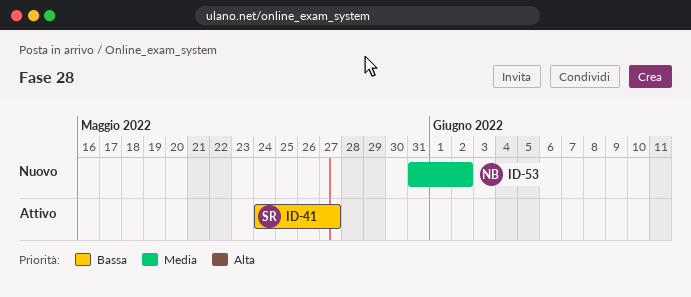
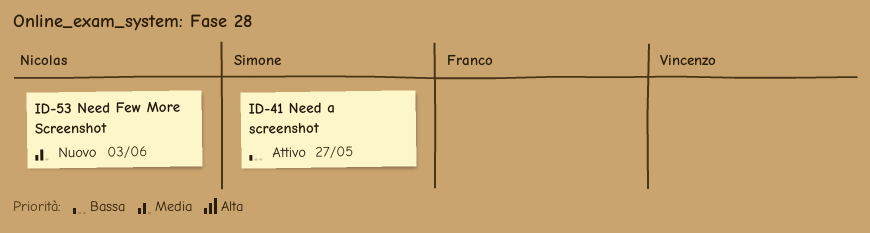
ID-53, due: Jun 2 -> Jun 3

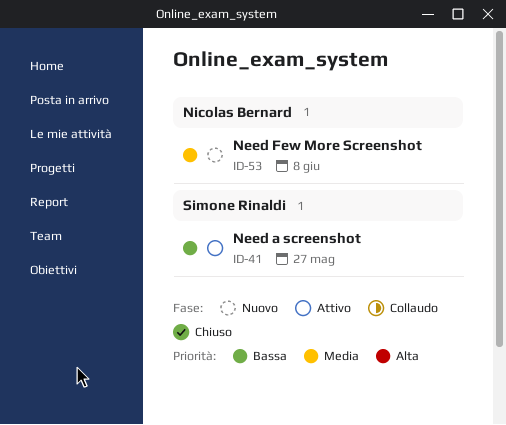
ID-53, due: Jun 3 -> Jun 8

